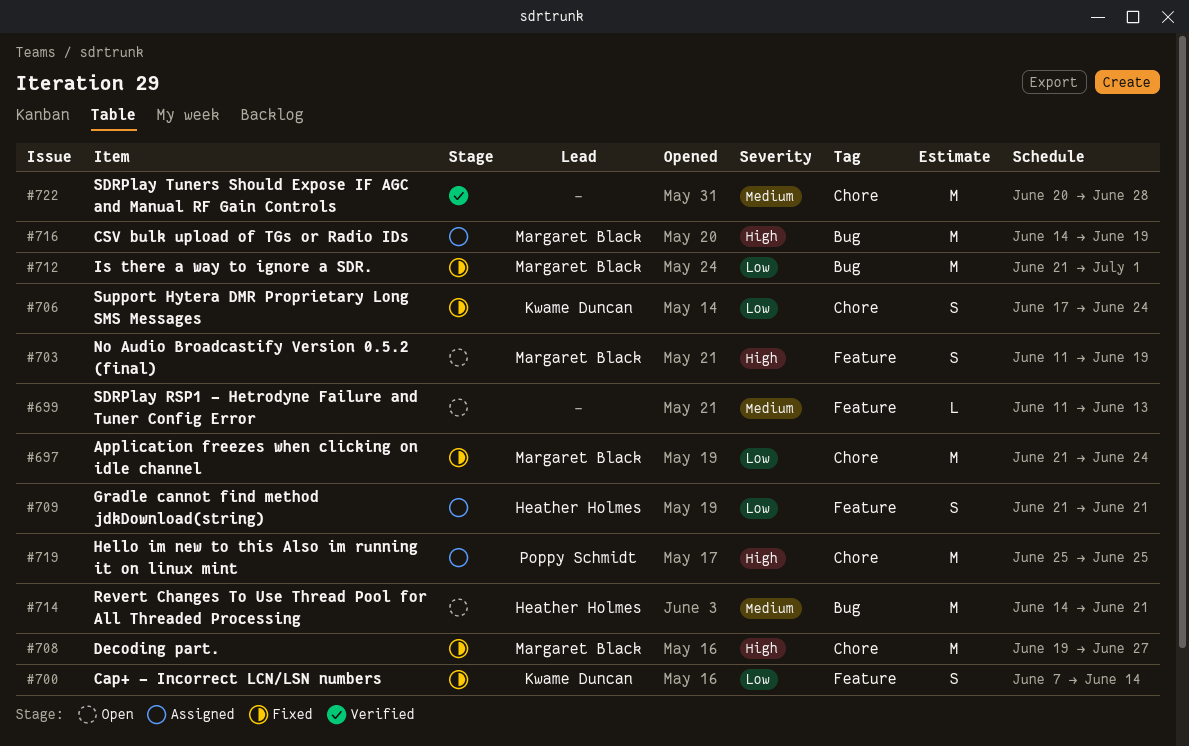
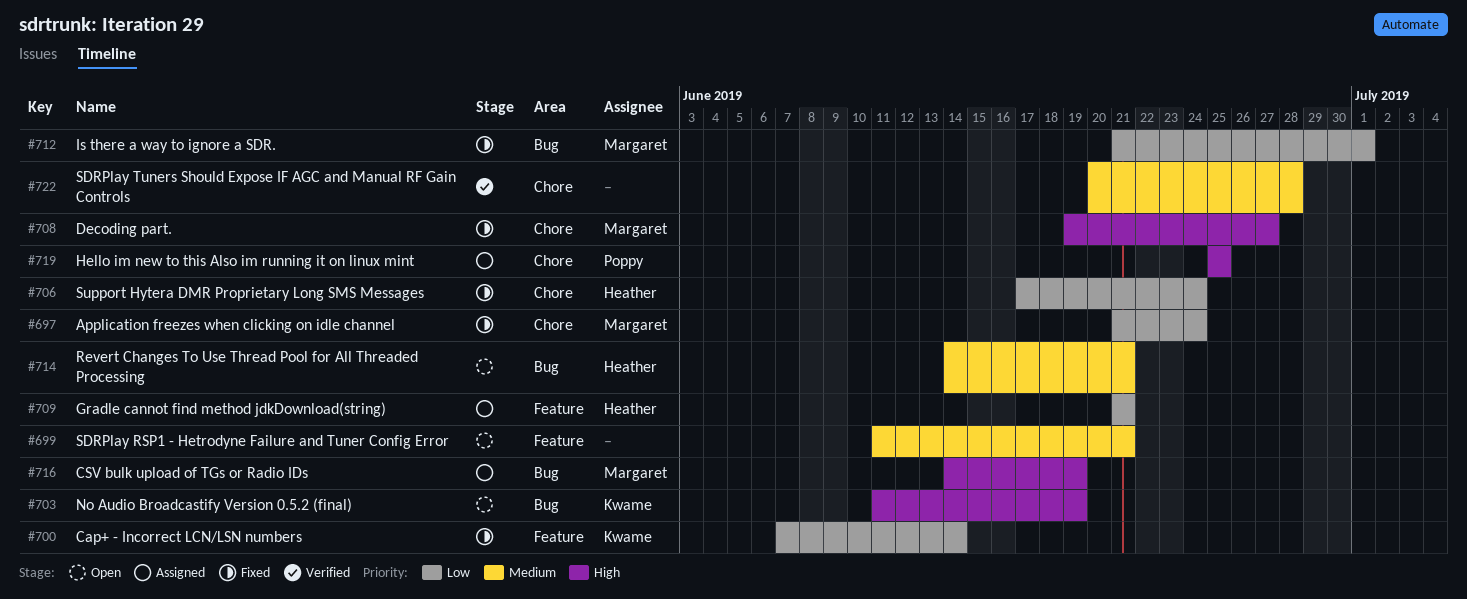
#699, due: Jun 13 -> Jun 21
#703, owner: Margaret Black -> Kwame Duncan
#703, label: Feature -> Bug
#706, owner: Kwame Duncan -> Heather Holmes

